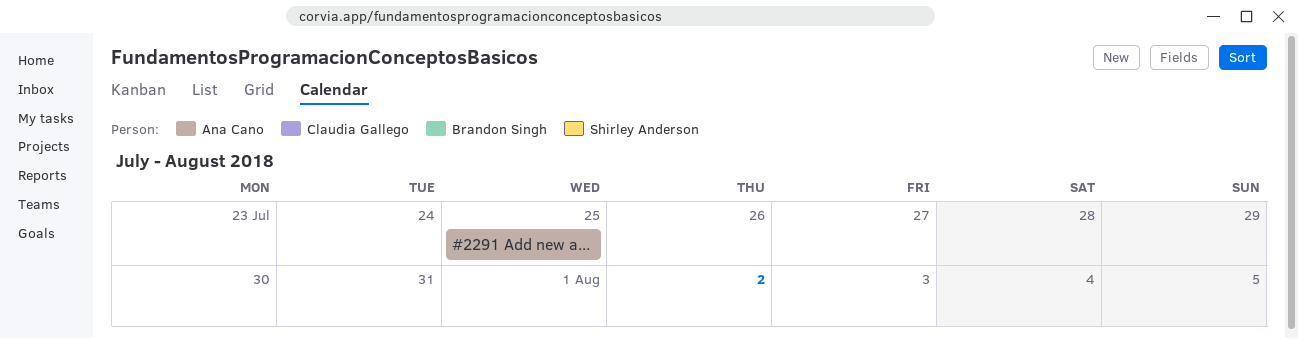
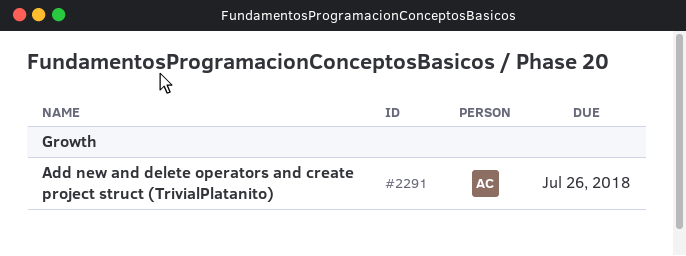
#2291, due: Jul 25 -> Jul 26

